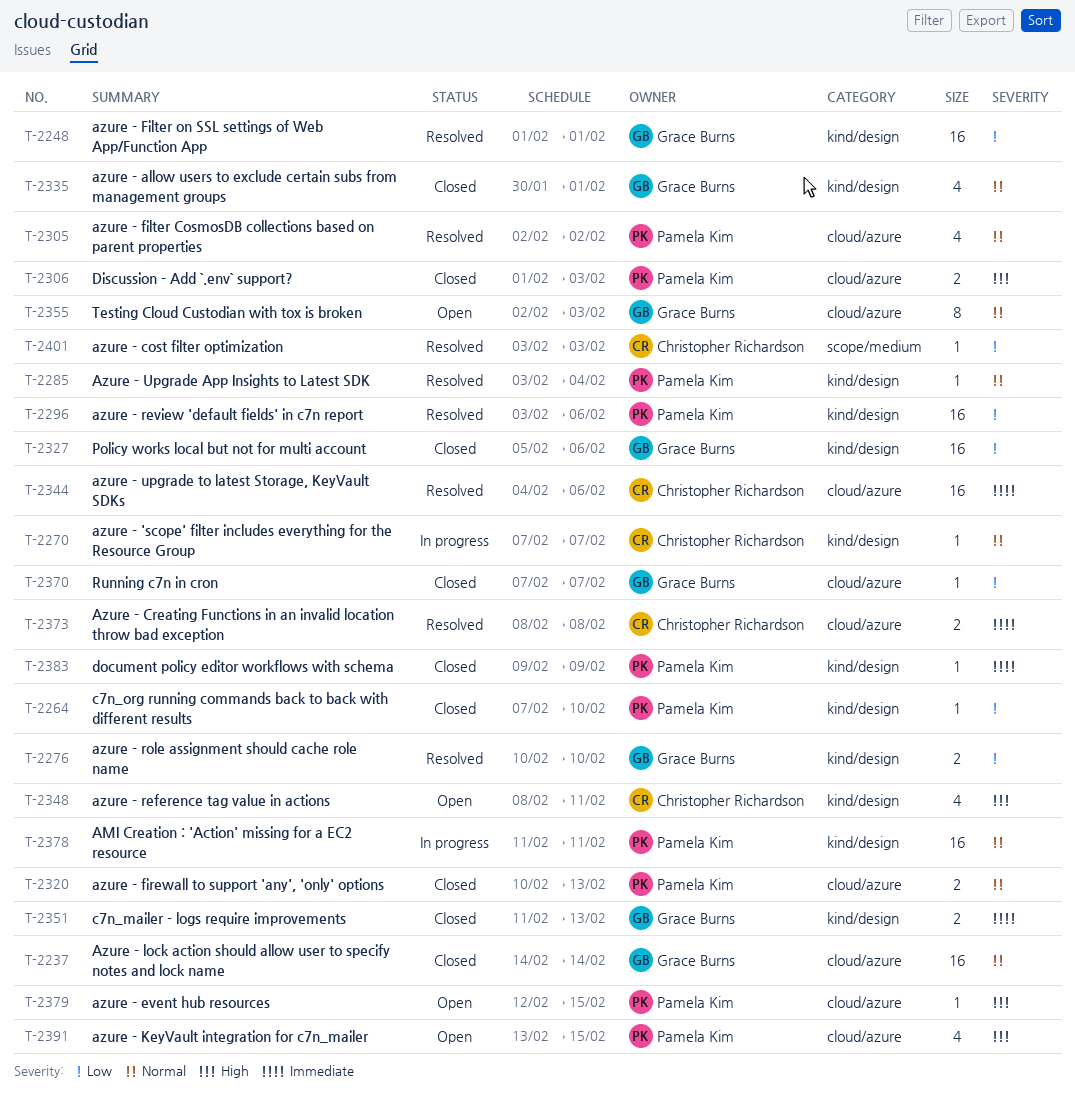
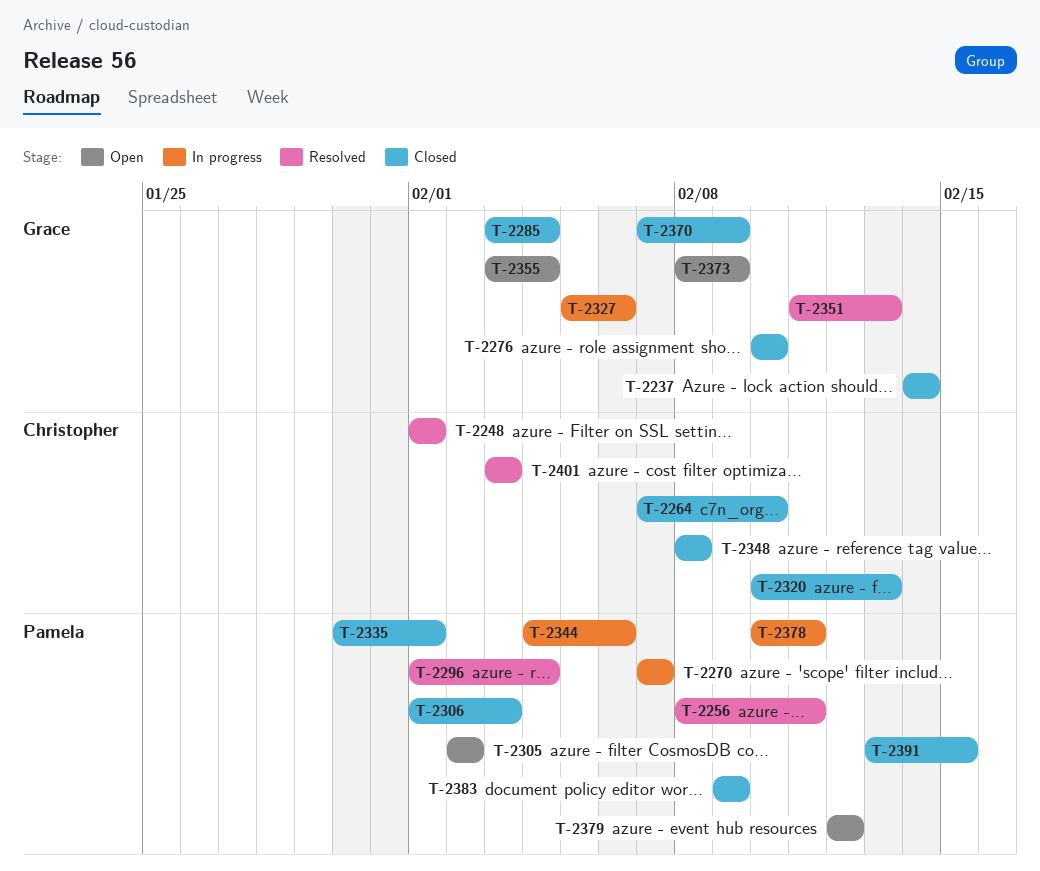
T-2248, owner: Grace Burns -> Christopher Richardson
T-2256: none -> present
T-2264, owner: Pamela Kim -> Christopher Richardson
T-2270, owner: Christopher Richardson -> Pamela Kim
T-2276, status: Resolved -> Closed
T-2285, status: Resolved -> Closed
T-2285, owner: Pamela Kim -> Grace Burns
T-2296, start: Feb 3 -> Feb 1
T-2296, due: Feb 6 -> Feb 4
T-2305, status: Resolved -> Open
T-2320, owner: Pamela Kim -> Christopher Richardson
T-2327, status: Closed -> In progress
T-2335, owner: Grace Burns -> Pamela Kim
T-2344, status: Resolved -> In progress
T-2344, owner: Christopher Richardson -> Pamela Kim
T-2348, status: Open -> Closed
T-2348, due: Feb 11 -> Feb 8
T-2351, status: Closed -> Resolved
T-2355, start: Feb 2 -> Feb 3
T-2355, due: Feb 3 -> Feb 4
T-2370, due: Feb 7 -> Feb 9
T-2373, status: Resolved -> Open
T-2373, owner: Christopher Richardson -> Grace Burns
T-2373, due: Feb 8 -> Feb 9
T-2378, start: Feb 11 -> Feb 10
T-2379, due: Feb 15 -> Feb 12
T-2391, status: Open -> Closed

